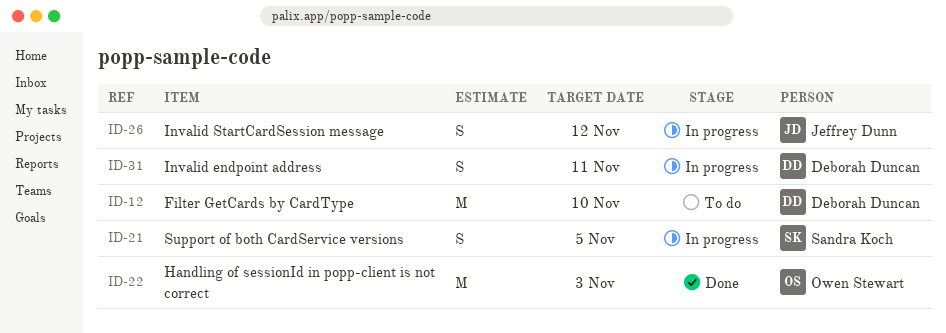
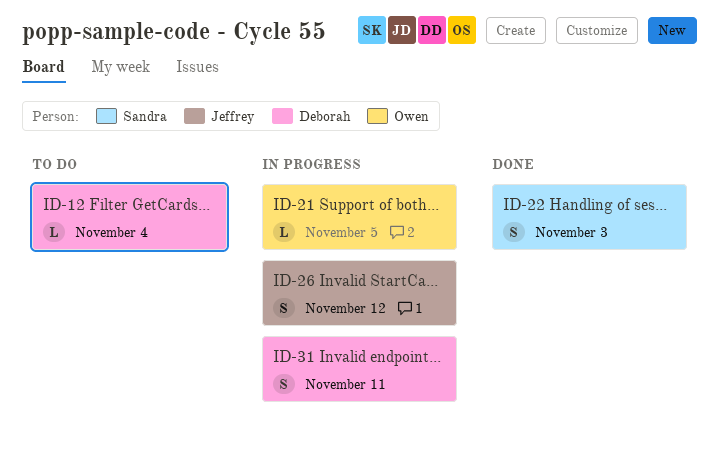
ID-12, estimate: M -> L
ID-12, due: Nov 10 -> Nov 4
ID-21, owner: Sandra Koch -> Owen Stewart
ID-21, estimate: S -> L
ID-22, owner: Owen Stewart -> Sandra Koch
ID-22, estimate: M -> S

